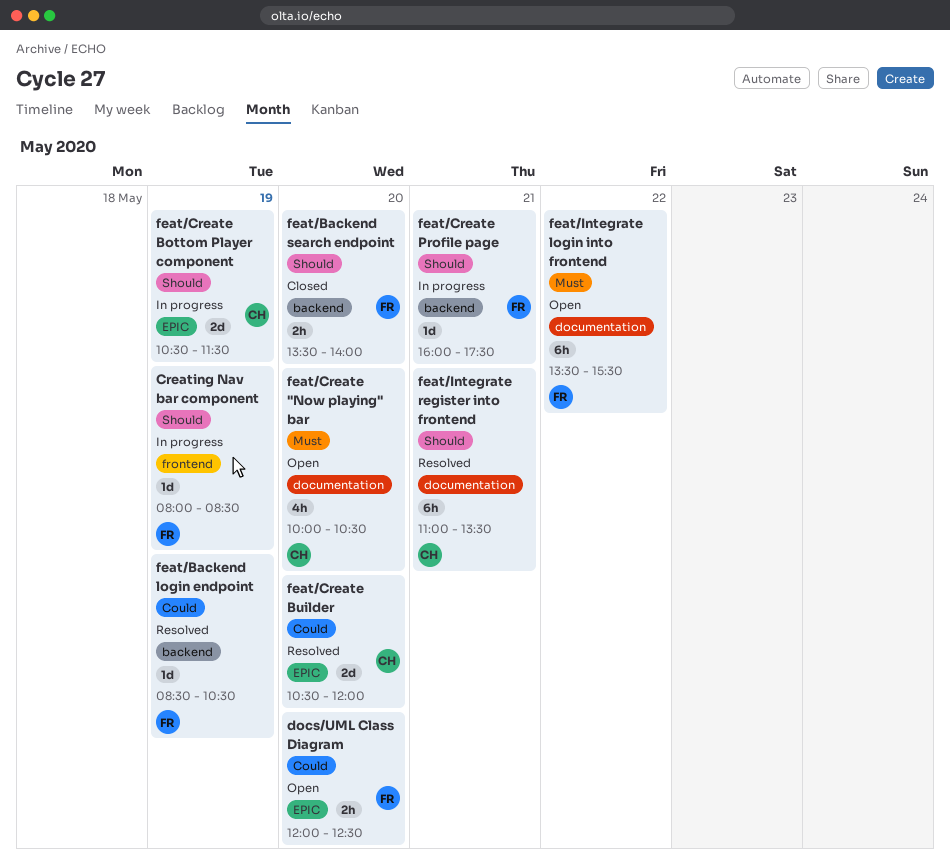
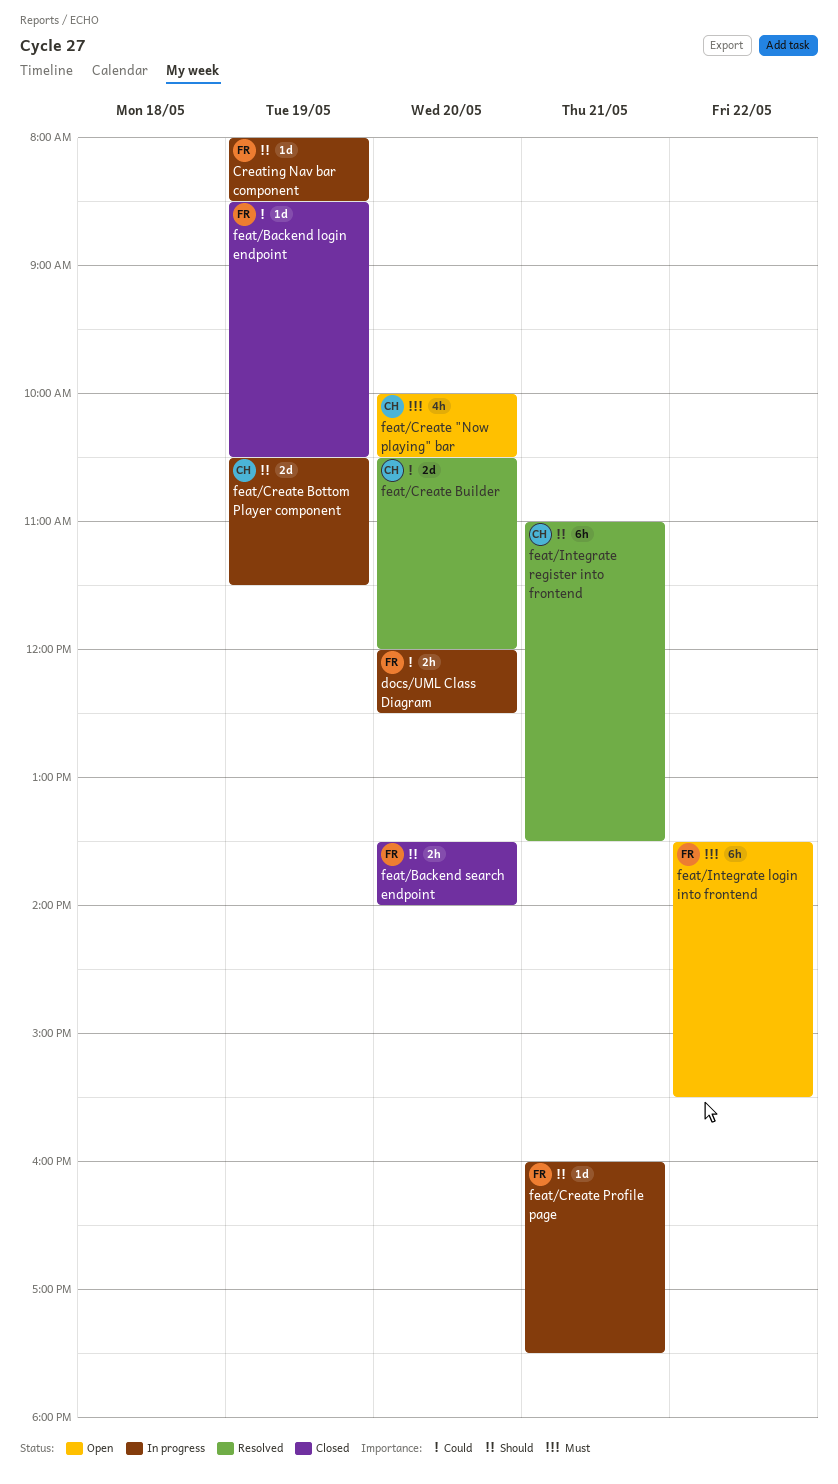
docs/UML Class Diagram, status: Open -> In progress
feat/Backend login endpoint, status: Resolved -> Closed

